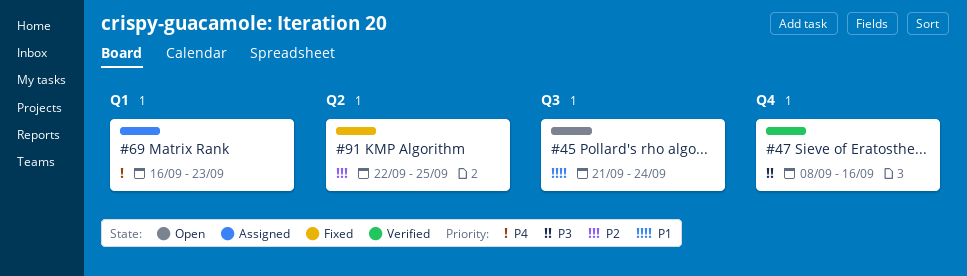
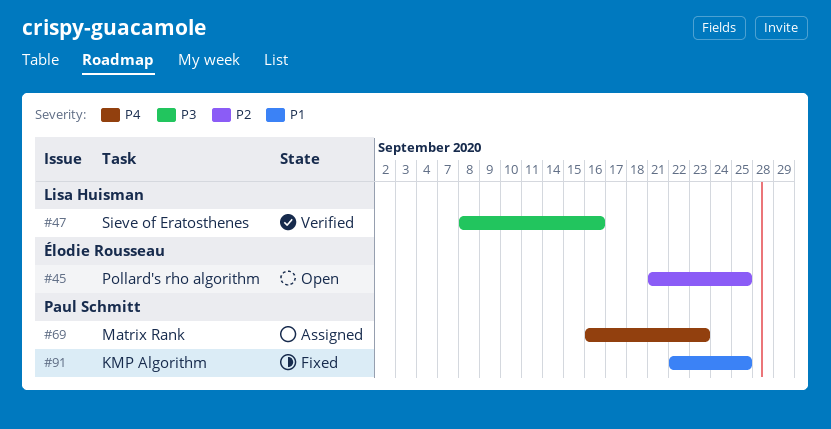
#45, priority: P1 -> P2
#45, due: Sep 24 -> Sep 25
#91, priority: P2 -> P1

